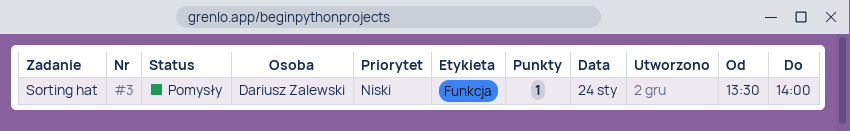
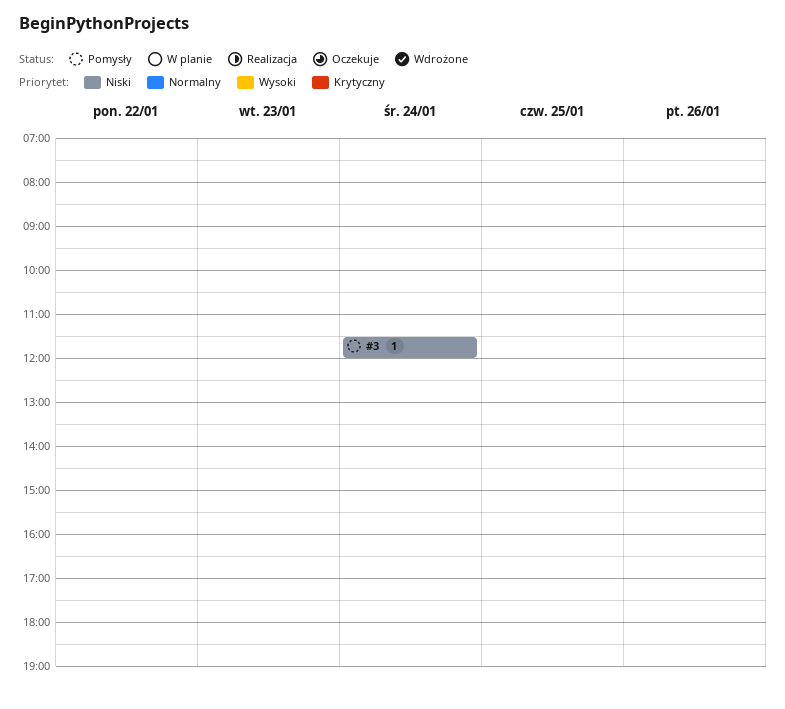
#3, begins: 13:30 -> 11:30
#3, ends: 14:00 -> 12:00

